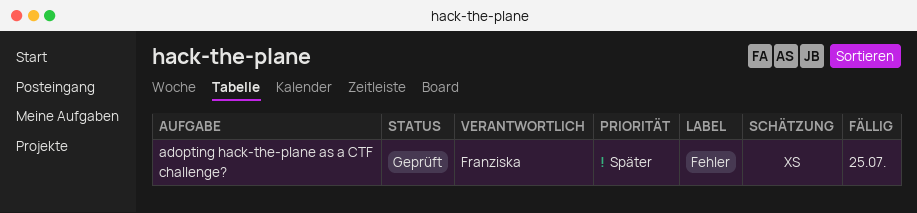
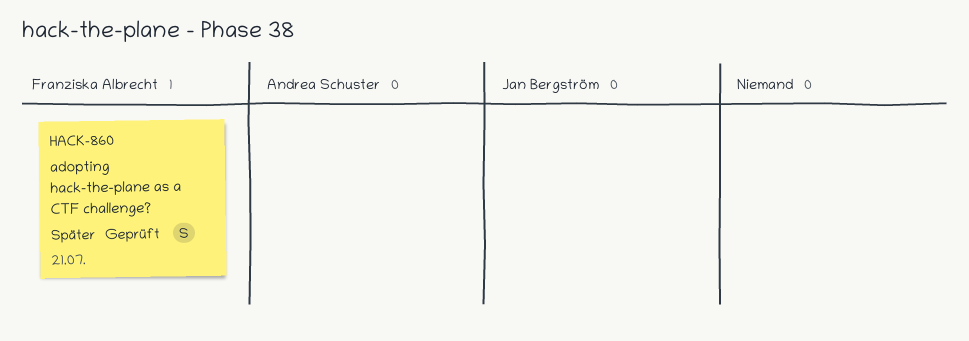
adopting hack-the-plane as a CTF challenge?, estimate: XS -> S
adopting hack-the-plane as a CTF challenge?, due: Jul 25 -> Jul 21

